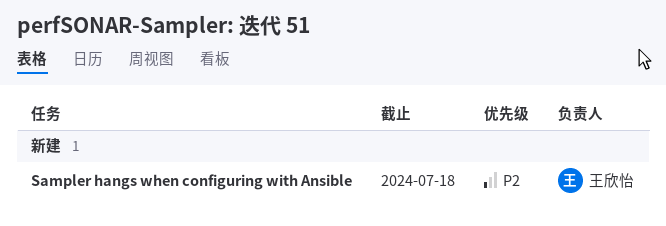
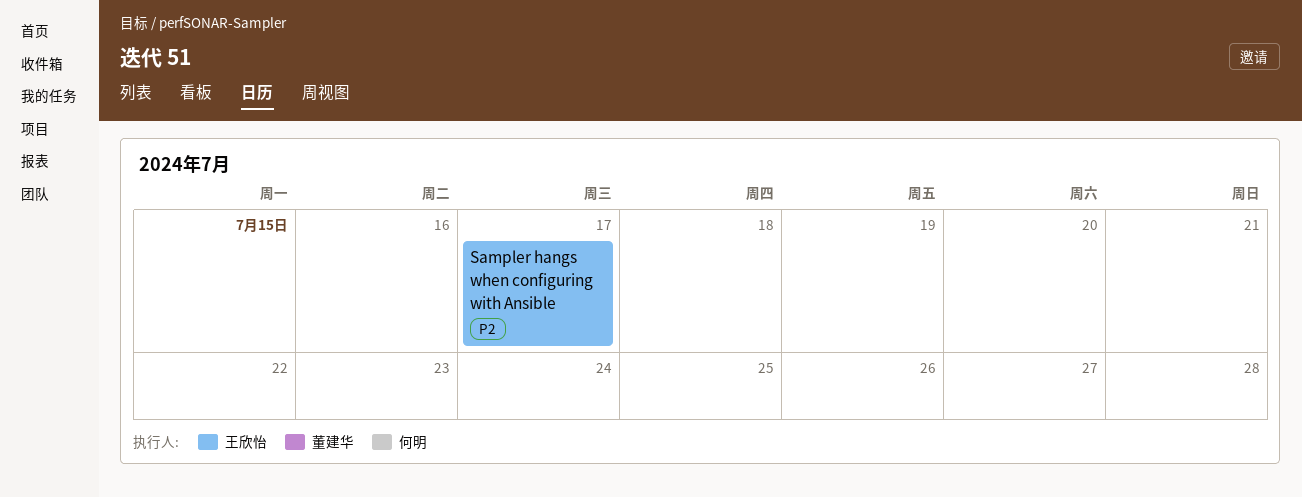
Sampler hangs when configuring with Ansible, due: Jul 18 -> Jul 17

